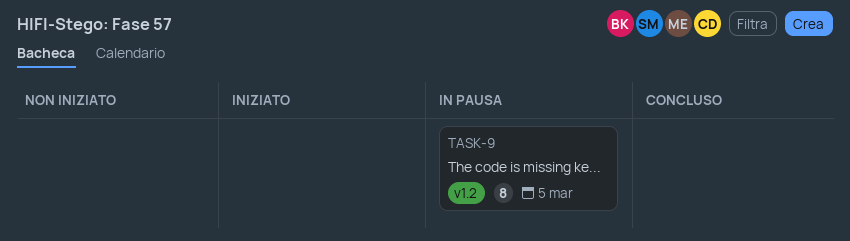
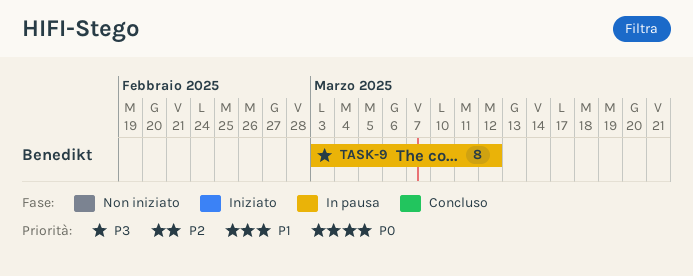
TASK-9, due: Mar 5 -> Mar 12

